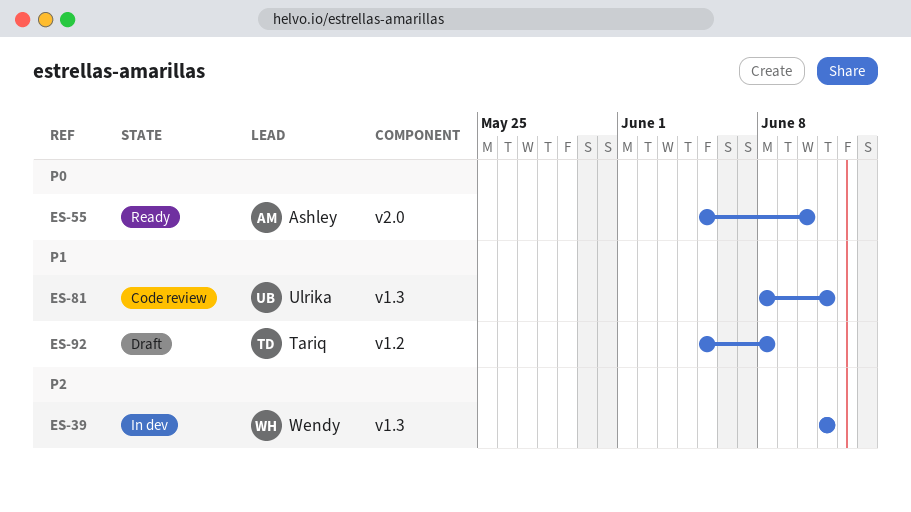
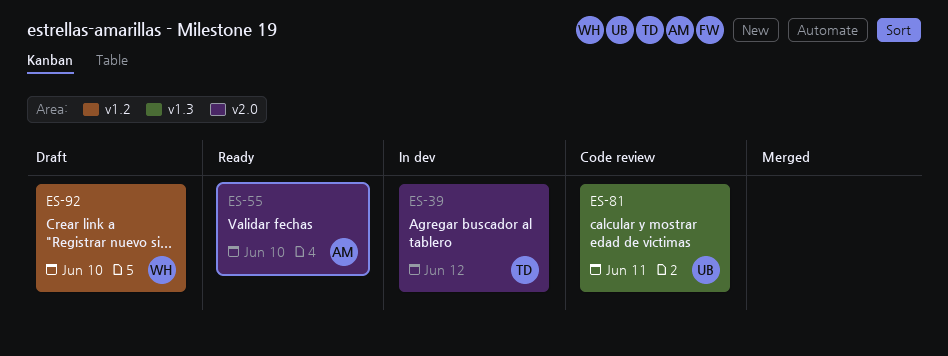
ES-39, owner: Wendy -> Tariq
ES-39, label: v1.3 -> v2.0
ES-39, due: Jun 11 -> Jun 12
ES-92, owner: Tariq -> Wendy
ES-92, due: Jun 8 -> Jun 10

